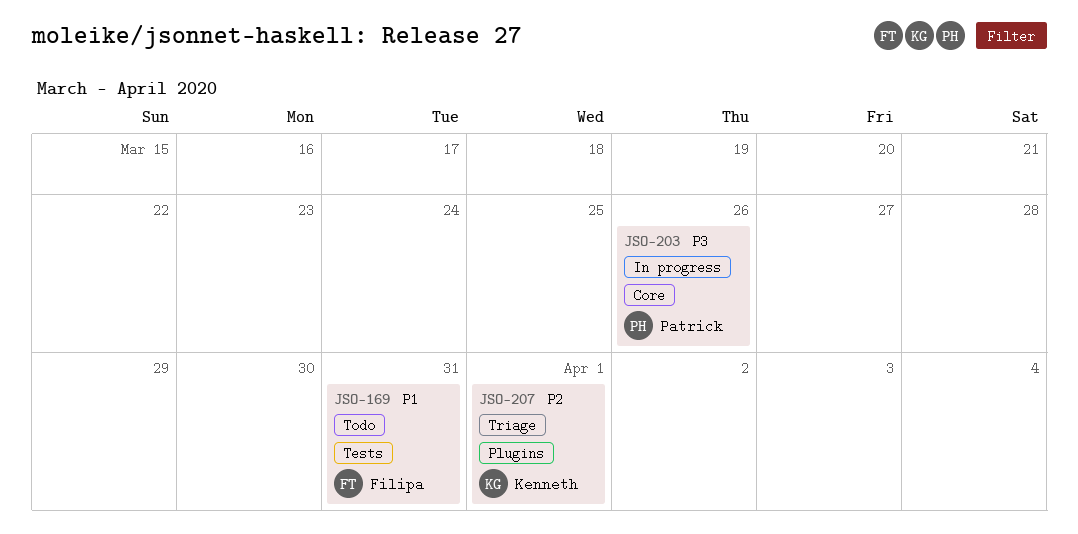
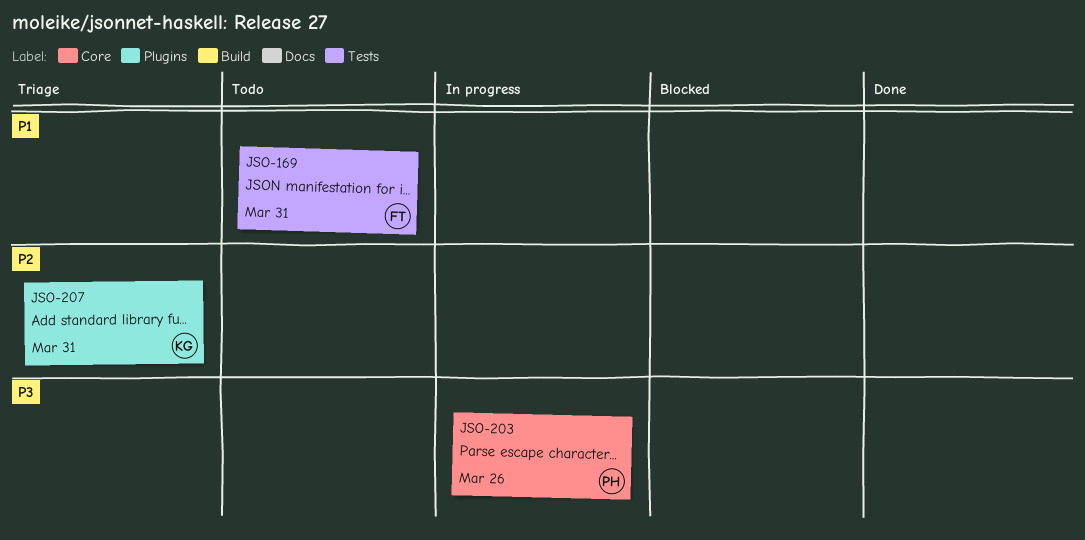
JSO-207, due: Apr 1 -> Mar 31

